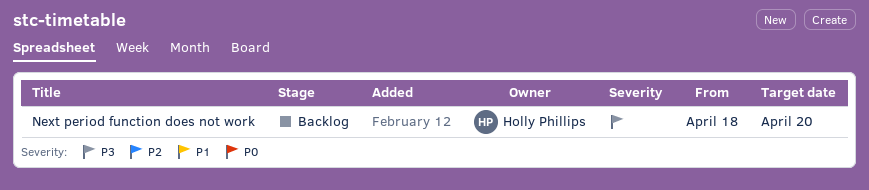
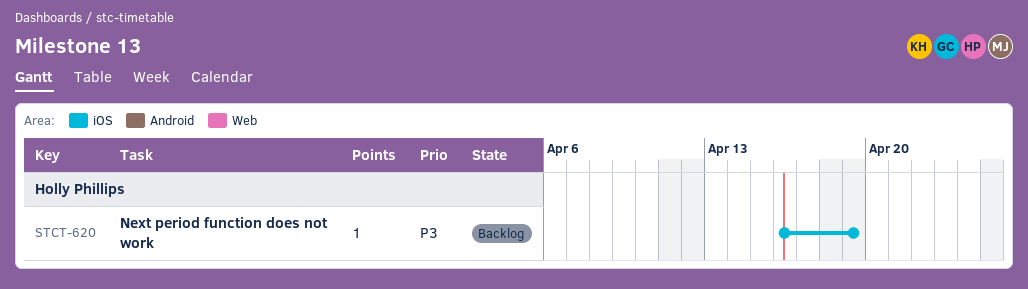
Next period function does not work, start: Apr 18 -> Apr 16
Next period function does not work, due: Apr 20 -> Apr 19

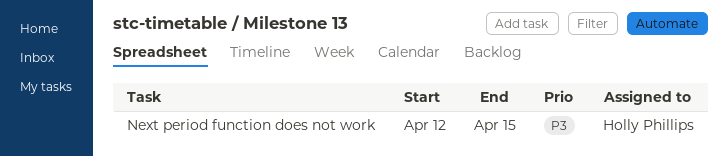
Next period function does not work, start: Apr 16 -> Apr 12
Next period function does not work, due: Apr 19 -> Apr 15

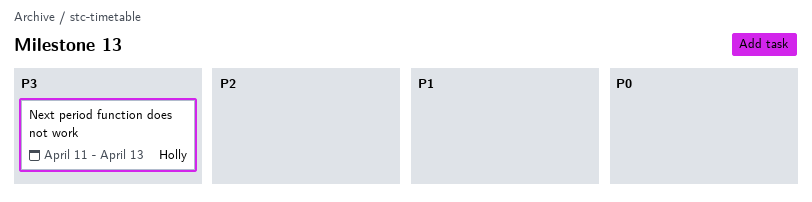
Next period function does not work, start: Apr 12 -> Apr 11
Next period function does not work, due: Apr 15 -> Apr 13

